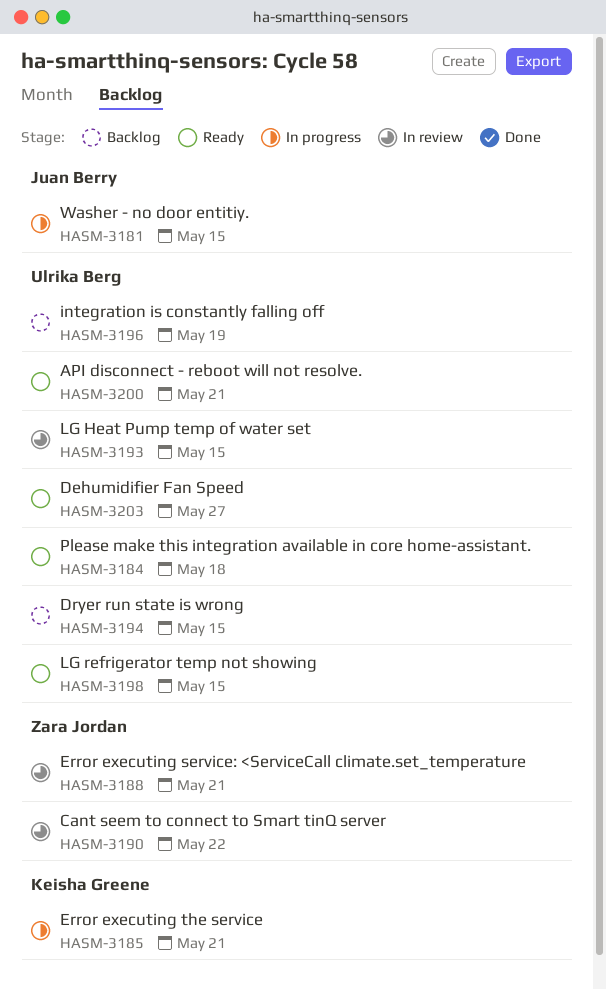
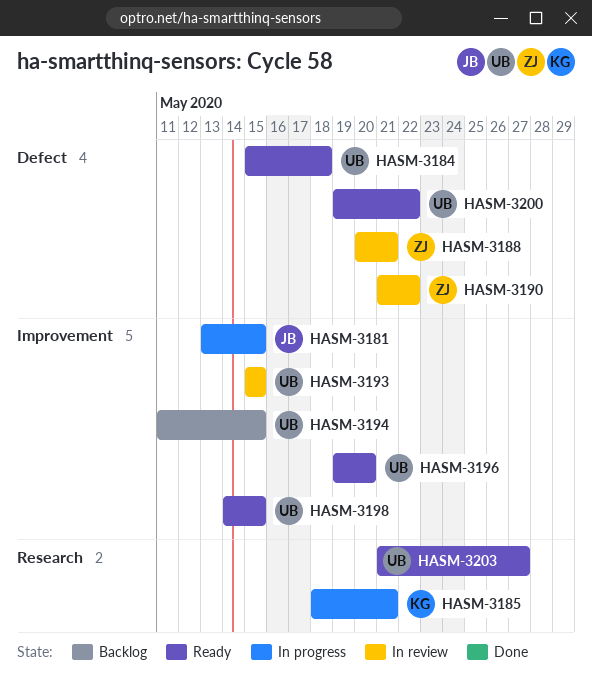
HASM-3196, status: Backlog -> Ready
HASM-3196, due: May 19 -> May 20
HASM-3200, due: May 21 -> May 22

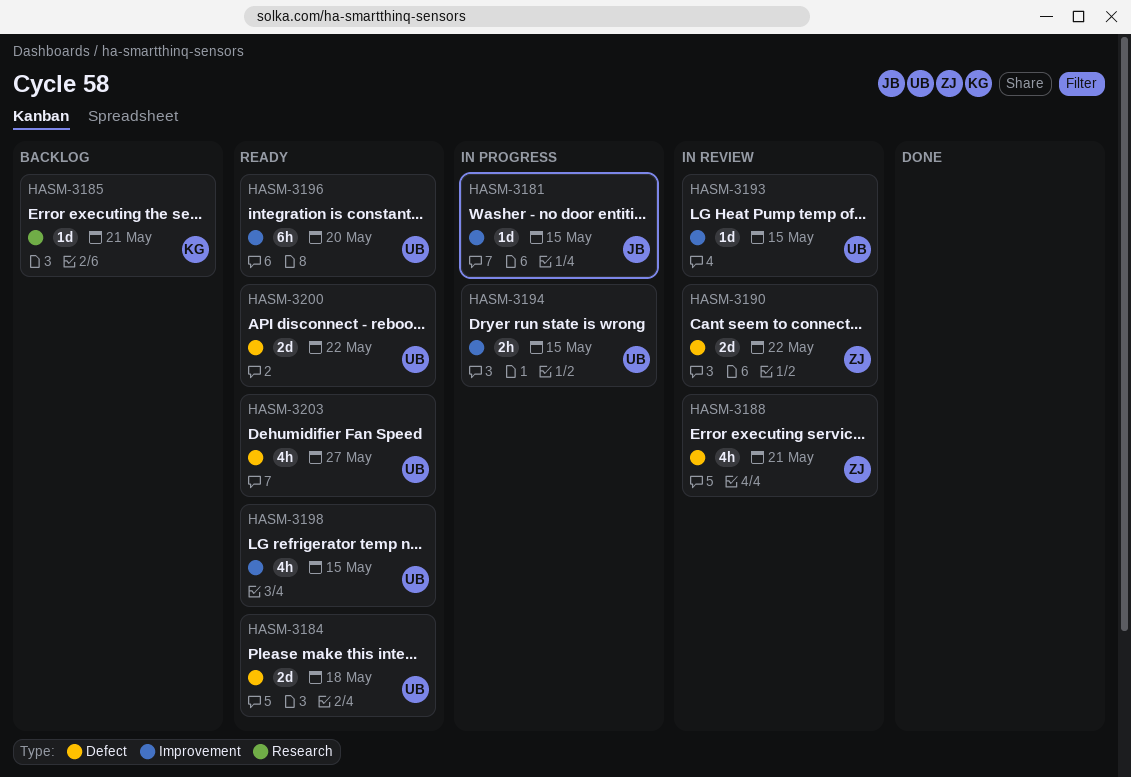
HASM-3185, status: In progress -> Backlog
HASM-3194, status: Backlog -> In progress
HASM-3203, label: Research -> Defect

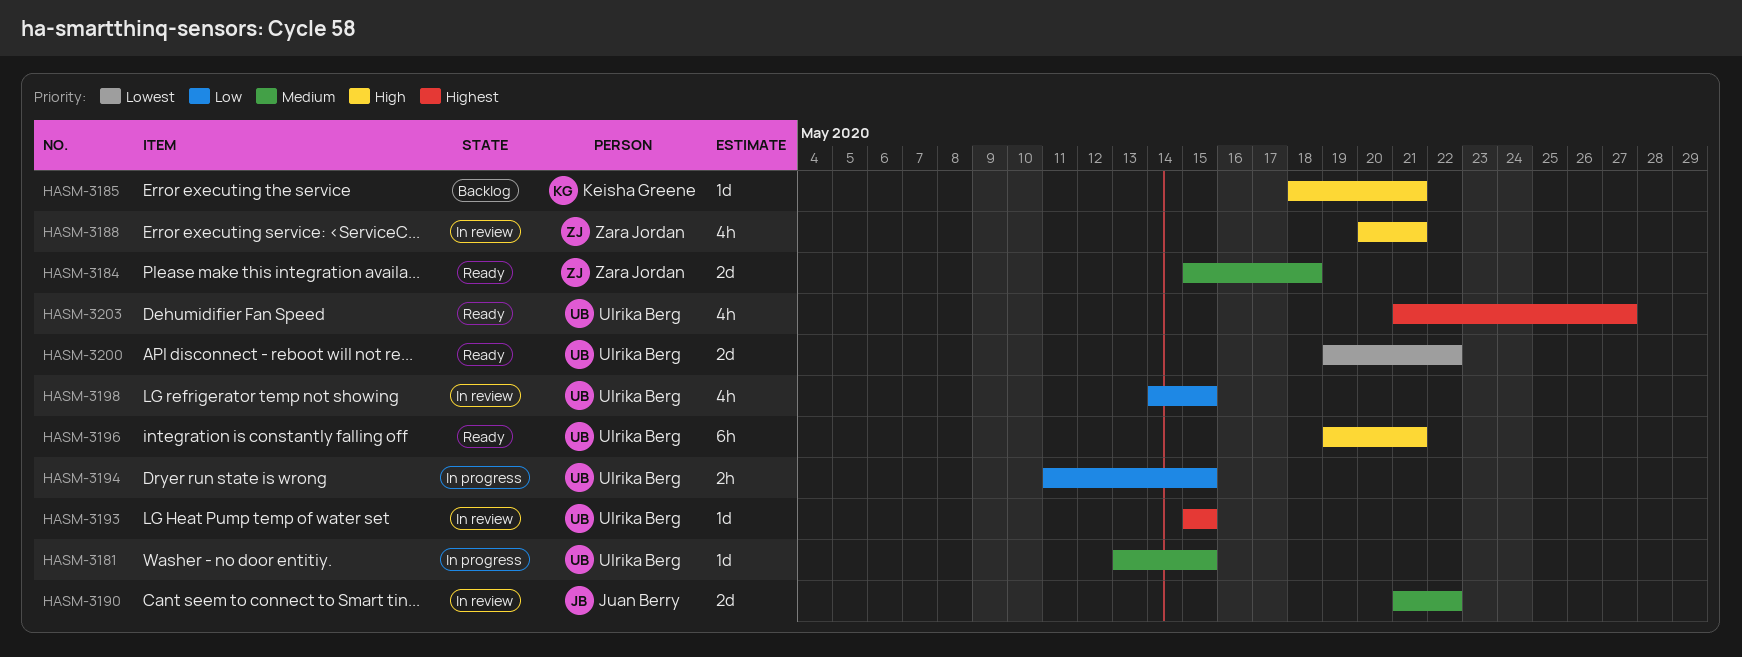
HASM-3181, owner: Juan Berry -> Ulrika Berg
HASM-3184, owner: Ulrika Berg -> Zara Jordan
HASM-3190, owner: Zara Jordan -> Juan Berry
HASM-3196, due: May 20 -> May 21
HASM-3198, status: Ready -> In review

